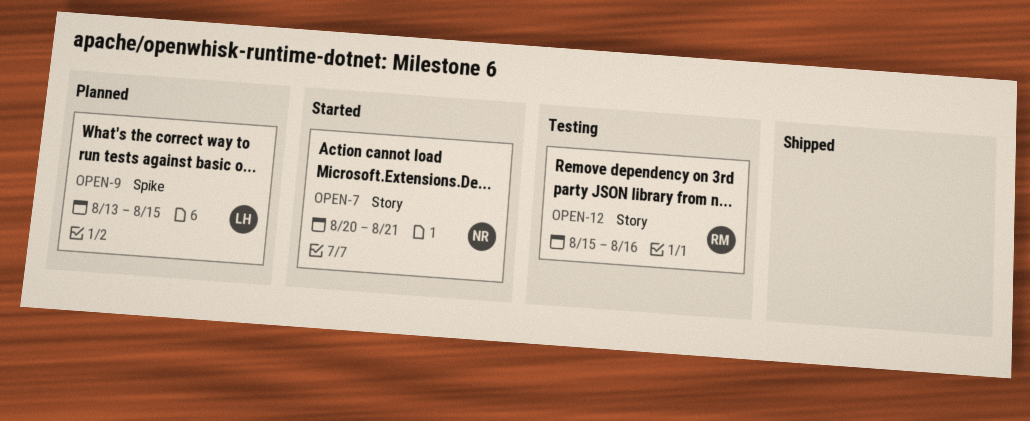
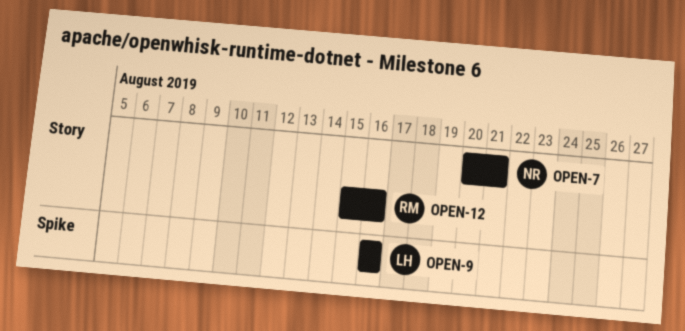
OPEN-9, start: Aug 13 -> Aug 16
OPEN-9, due: Aug 15 -> Aug 16

